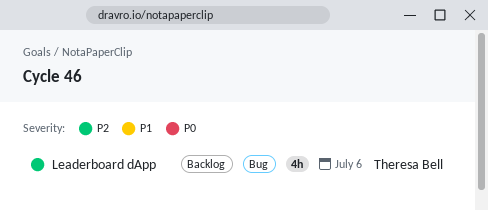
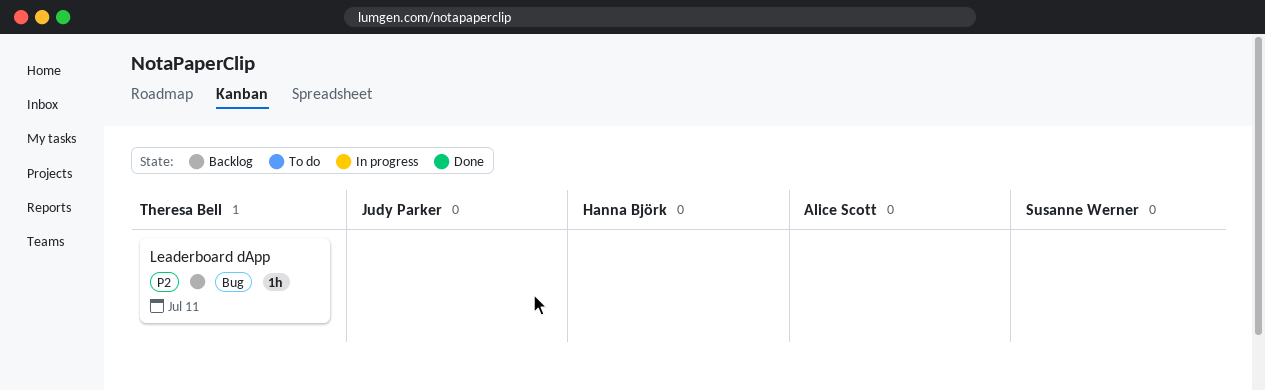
Leaderboard dApp, estimate: 4h -> 1h
Leaderboard dApp, due: Jul 6 -> Jul 11

